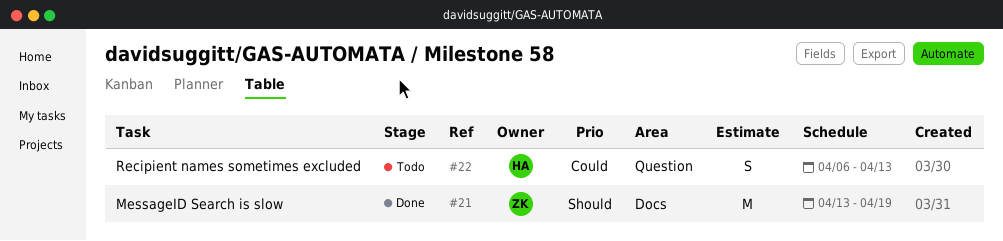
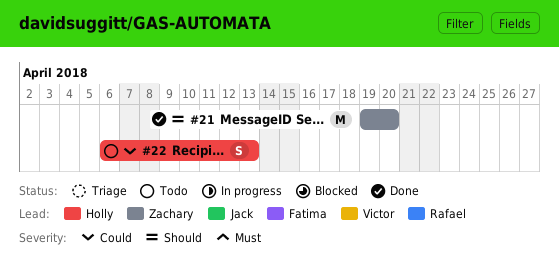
#21, start: Apr 13 -> Apr 19
#21, due: Apr 19 -> Apr 20

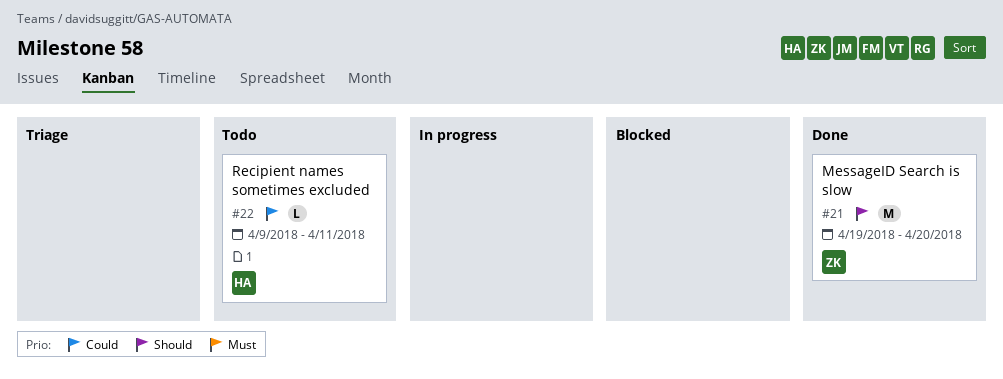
#22, estimate: S -> L
#22, start: Apr 6 -> Apr 9
#22, due: Apr 13 -> Apr 11

